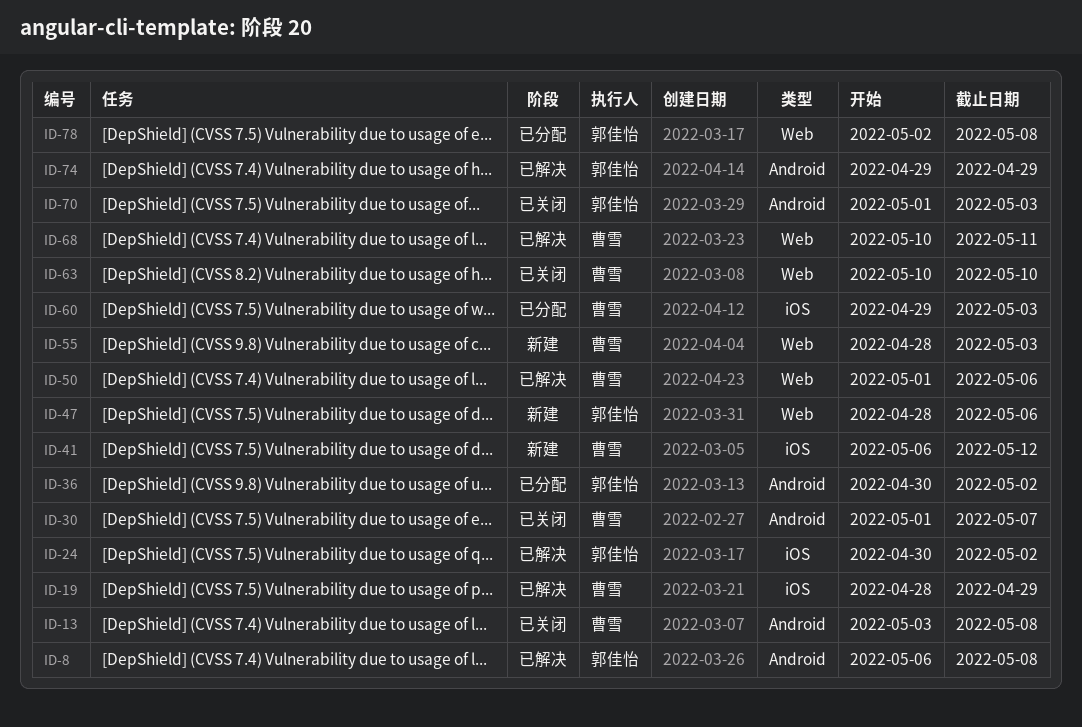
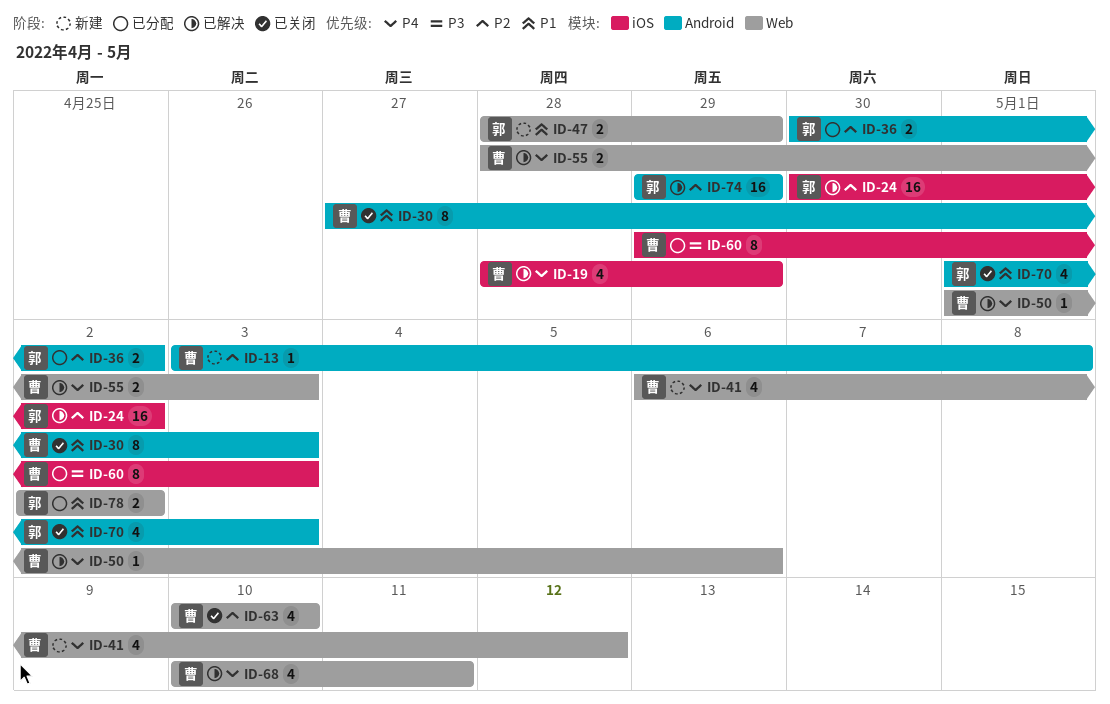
ID-8: present -> none
ID-13, status: 已关闭 -> 新建
ID-30, start: May 1 -> Apr 27
ID-30, due: May 7 -> May 3
ID-41, label: iOS -> Web
ID-47, due: May 6 -> Apr 29
ID-55, status: 新建 -> 已解决
ID-78, due: May 8 -> May 2

